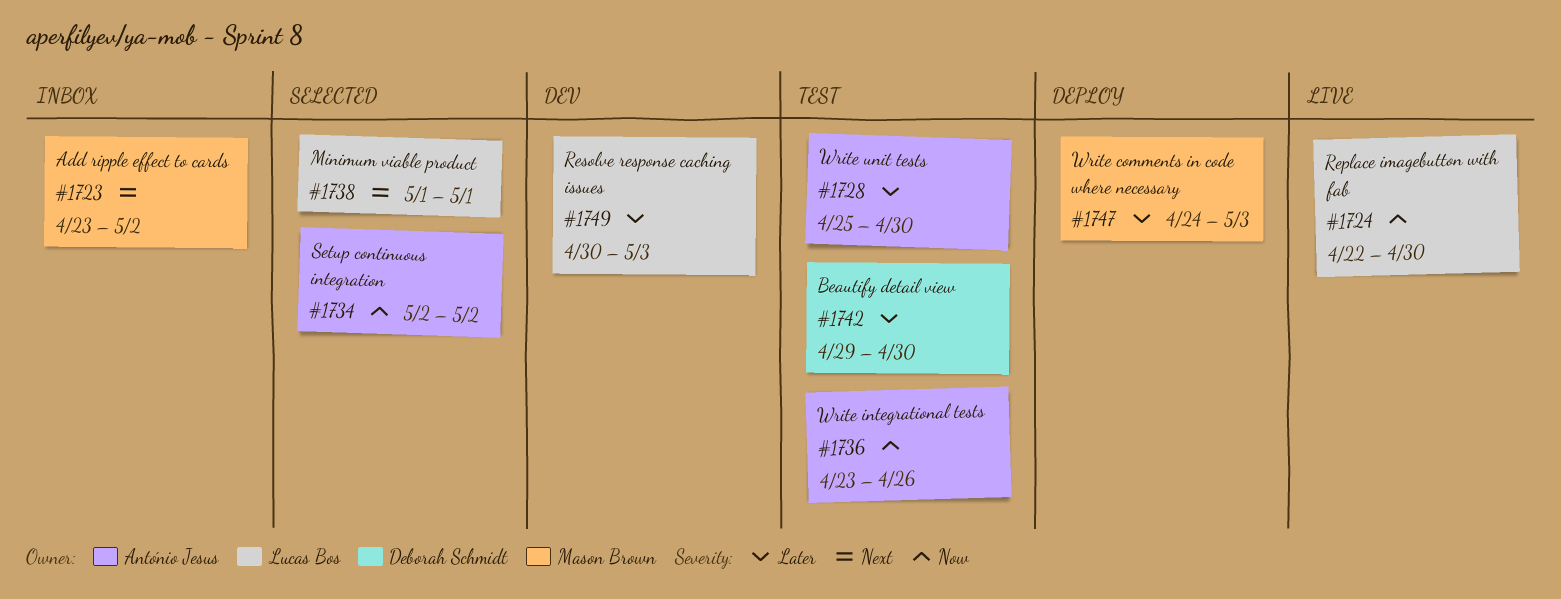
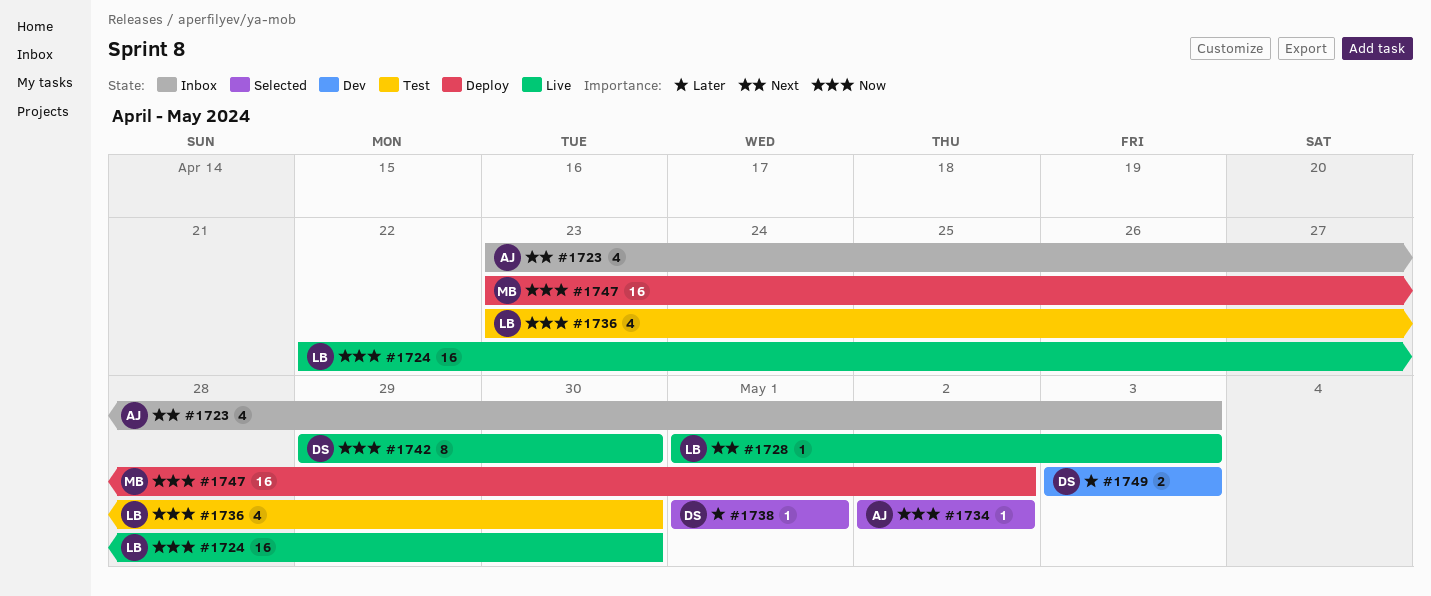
#1723, owner: Mason Brown -> António Jesus
#1723, due: May 2 -> May 3
#1728, status: Test -> Live
#1728, owner: António Jesus -> Lucas Bos
#1728, priority: Later -> Next
#1728, start: Apr 25 -> May 1
#1728, due: Apr 30 -> May 3
#1736, owner: António Jesus -> Lucas Bos
#1736, due: Apr 26 -> Apr 30
#1738, owner: Lucas Bos -> Deborah Schmidt
#1738, priority: Next -> Later
#1742, status: Test -> Live
#1742, priority: Later -> Now
#1747, priority: Later -> Now
#1747, start: Apr 24 -> Apr 23
#1747, due: May 3 -> May 2
#1749, owner: Lucas Bos -> Deborah Schmidt
#1749, start: Apr 30 -> May 3

